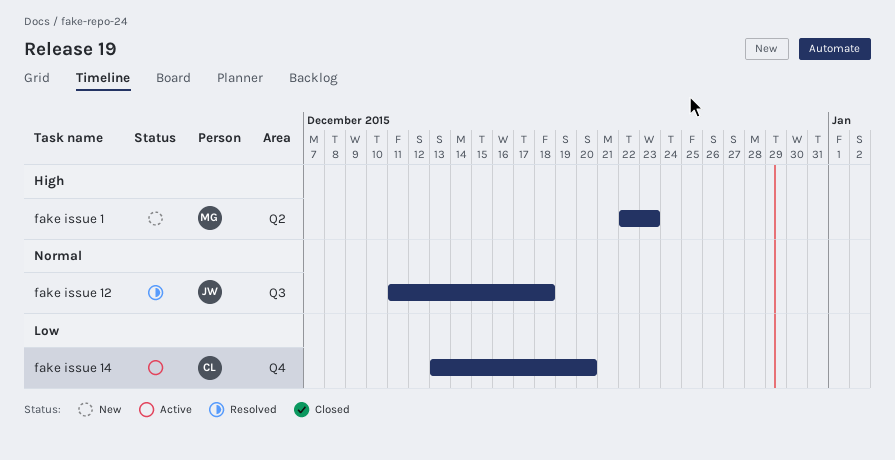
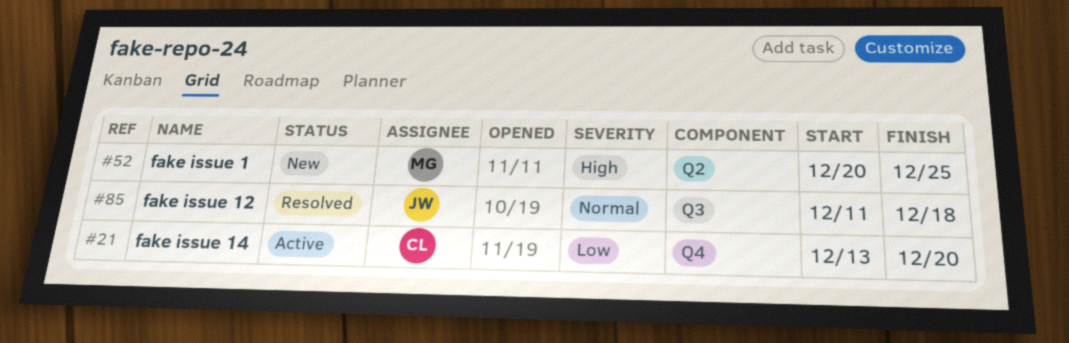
fake issue 1, start: Dec 22 -> Dec 20
fake issue 1, due: Dec 23 -> Dec 25

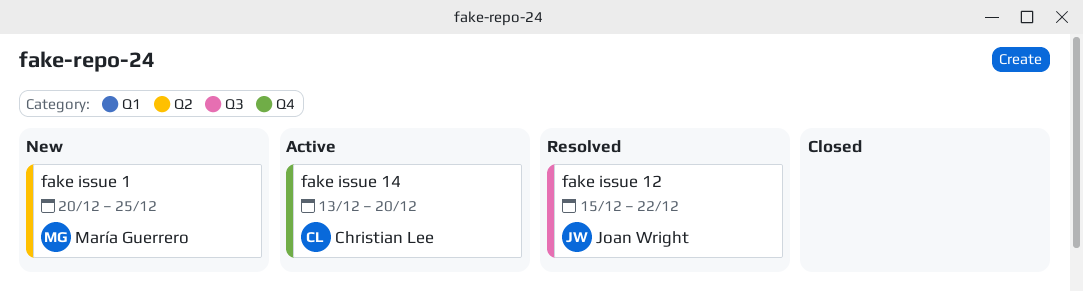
fake issue 12, start: Dec 11 -> Dec 15
fake issue 12, due: Dec 18 -> Dec 22

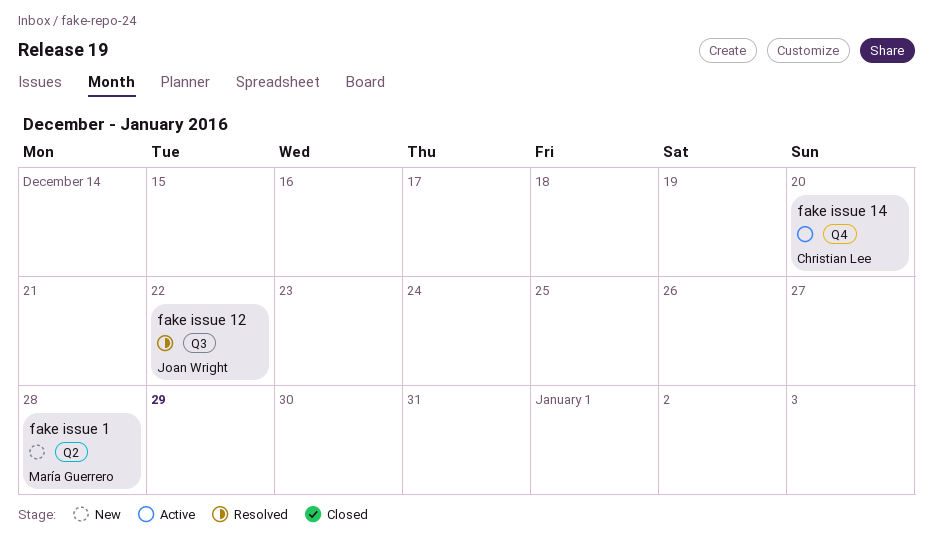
fake issue 1, due: Dec 25 -> Dec 28

